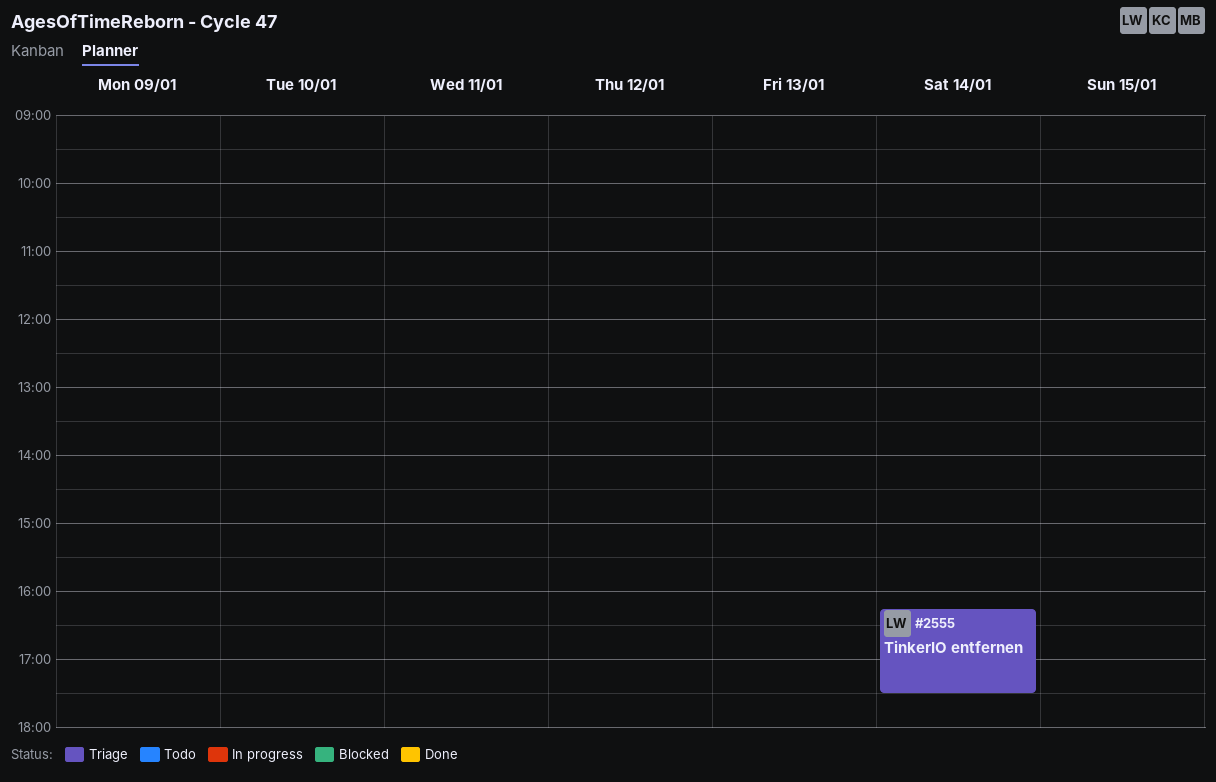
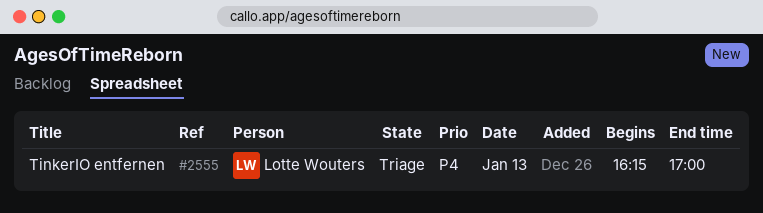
#2555, day: Jan 14 -> Jan 13
#2555, ends: 17:30 -> 17:00

